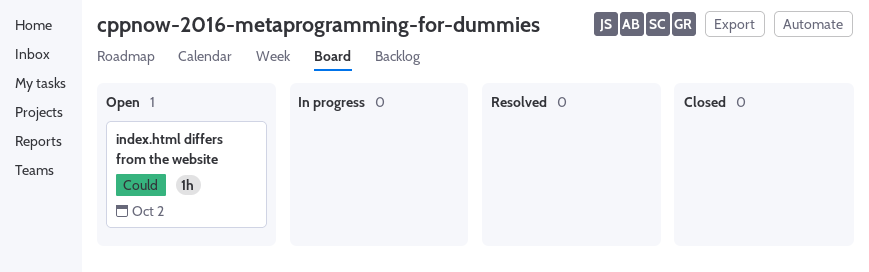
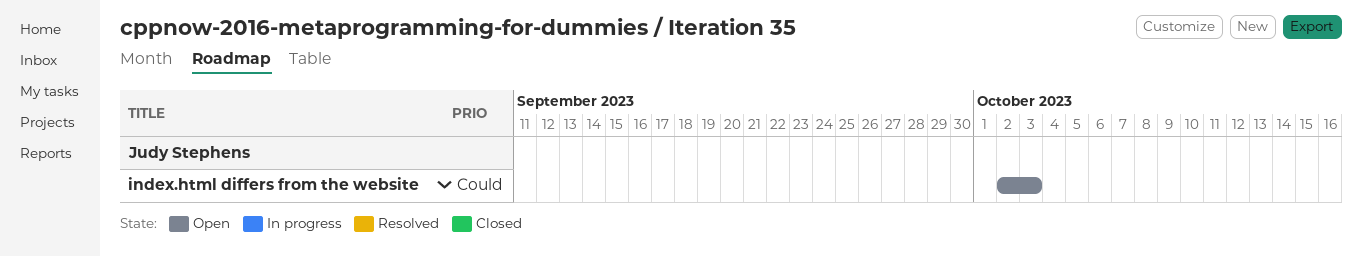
index.html differs from the website, due: Oct 2 -> Oct 3

